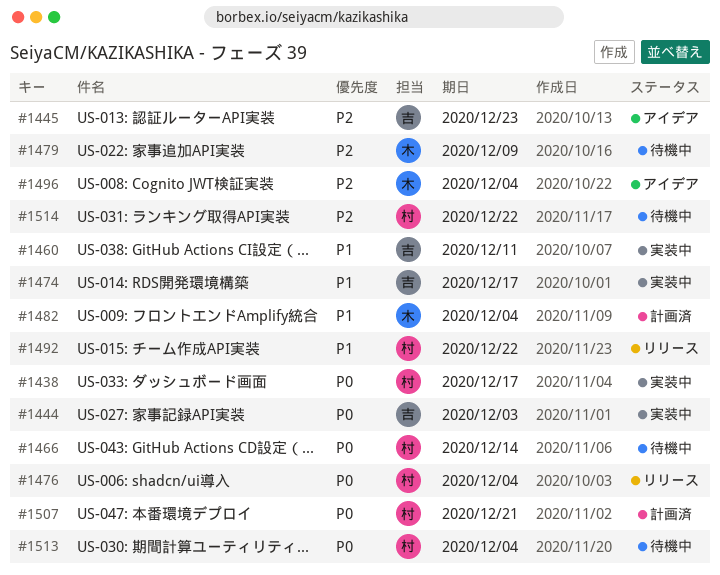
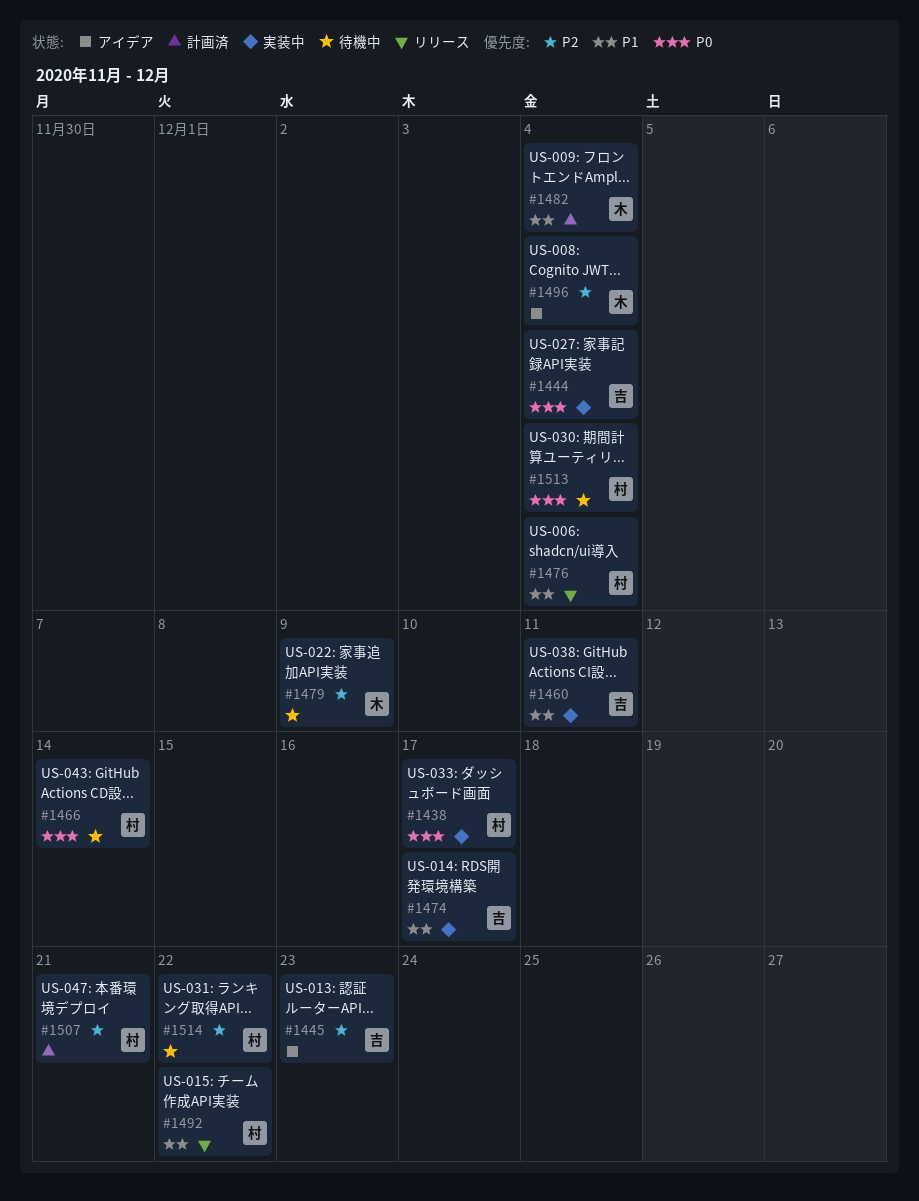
#1444, due: Dec 3 -> Dec 4
#1476, priority: P0 -> P1
#1507, priority: P0 -> P2

